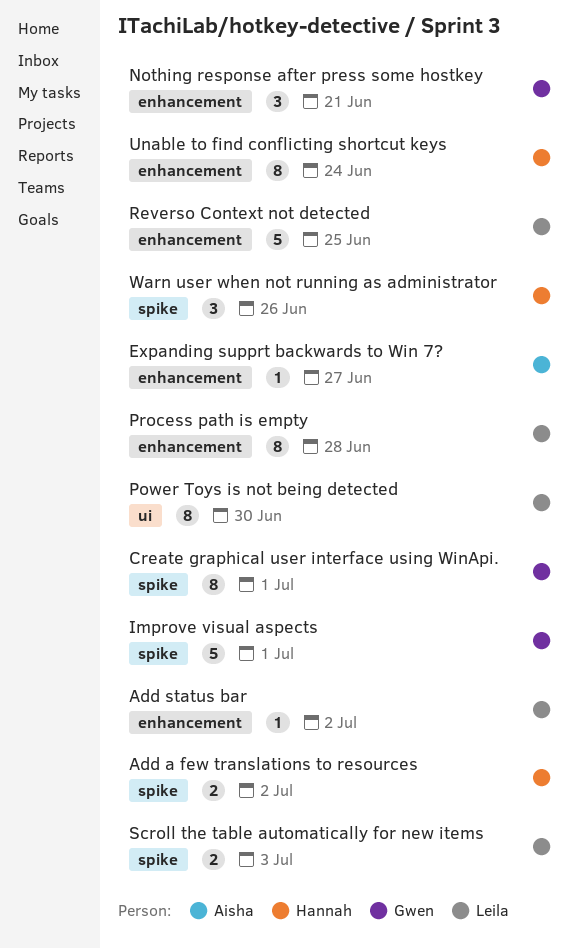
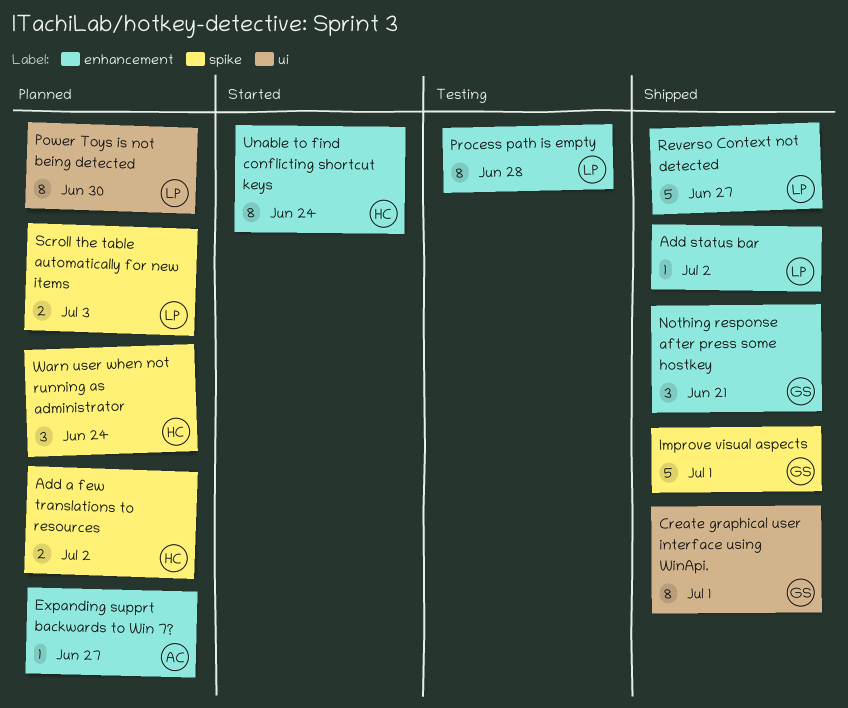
Create graphical user interface using WinApi., label: spike -> ui
Reverso Context not detected, due: Jun 25 -> Jun 27
Warn user when not running as administrator, due: Jun 26 -> Jun 24

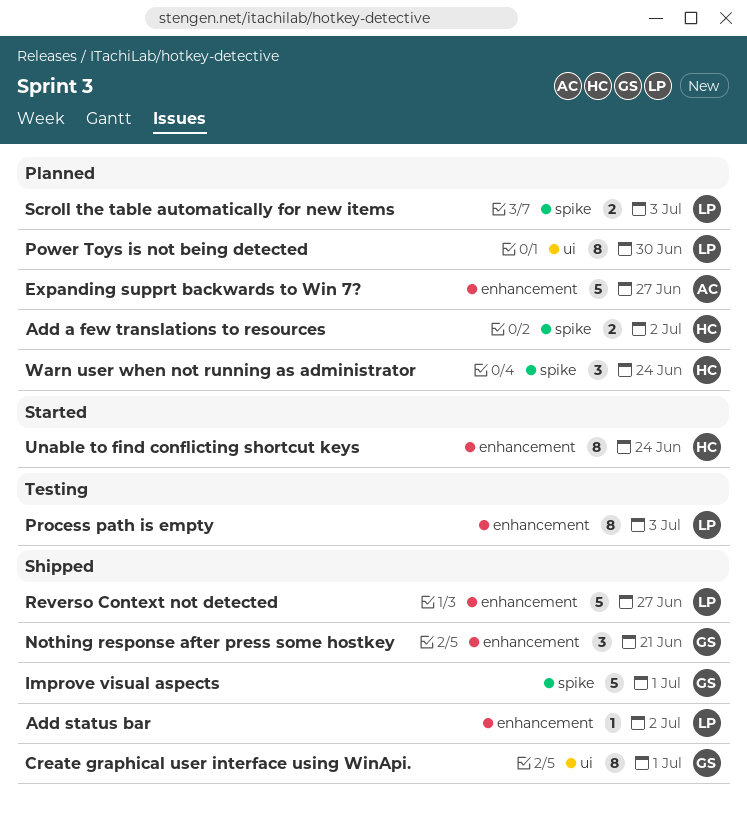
Expanding supprt backwards to Win 7?, estimate: 1 -> 5
Process path is empty, due: Jun 28 -> Jul 3

